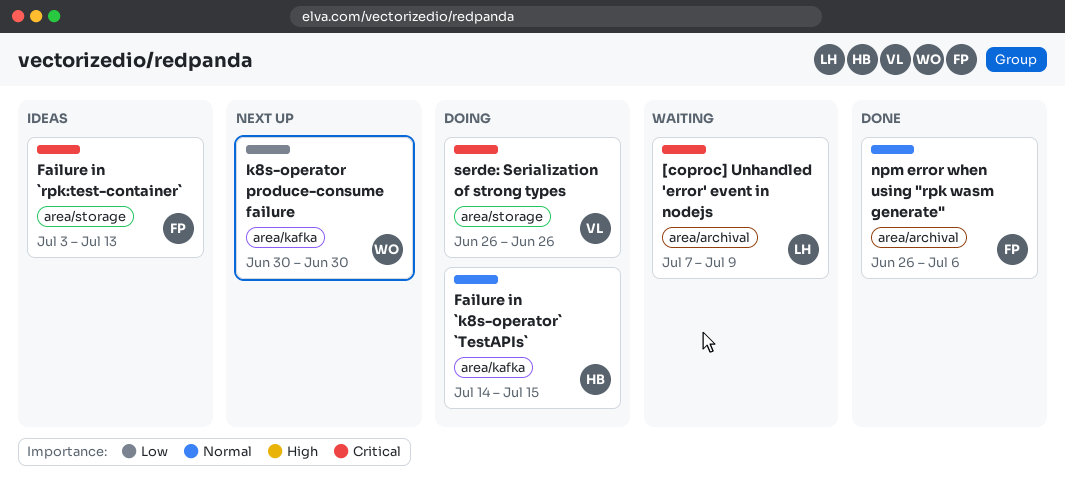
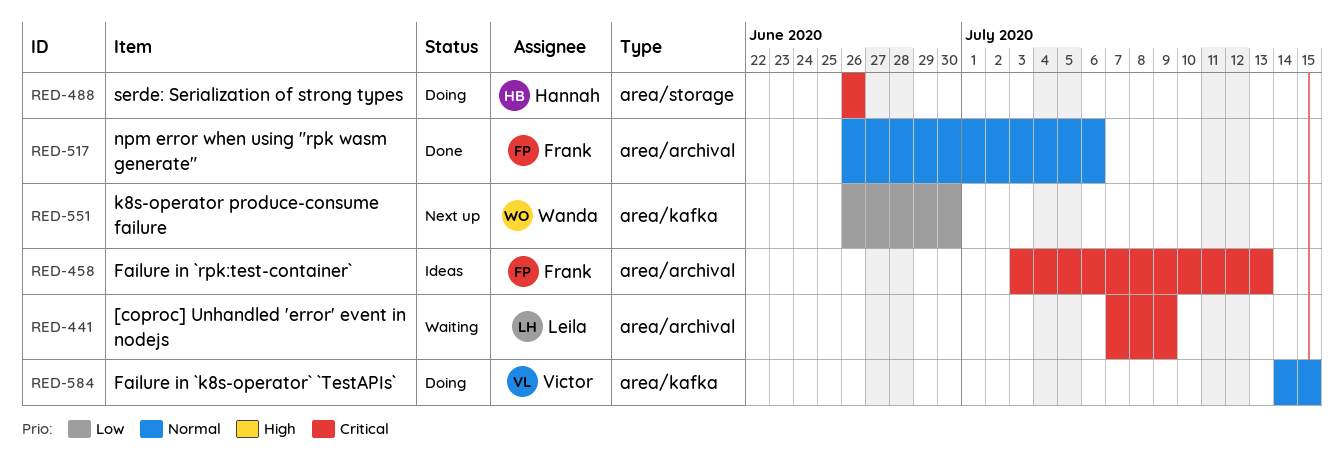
Failure in `k8s-operator` `TestAPIs`, owner: Hannah -> Victor
Failure in `rpk:test-container`, label: area/storage -> area/archival
k8s-operator produce-consume failure, start: Jun 30 -> Jun 26
serde: Serialization of strong types, owner: Victor -> Hannah

